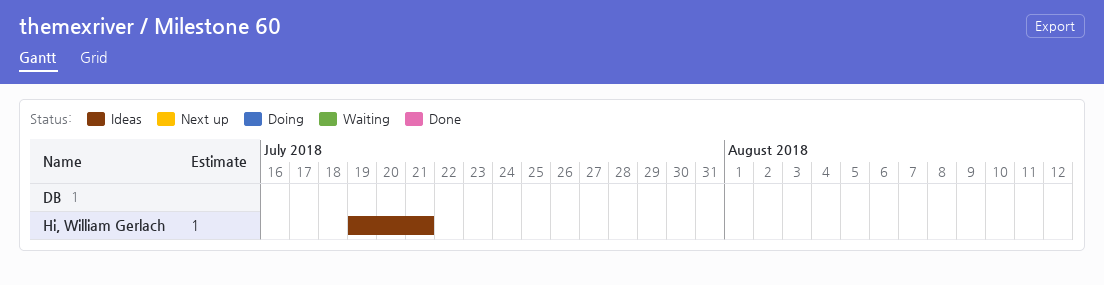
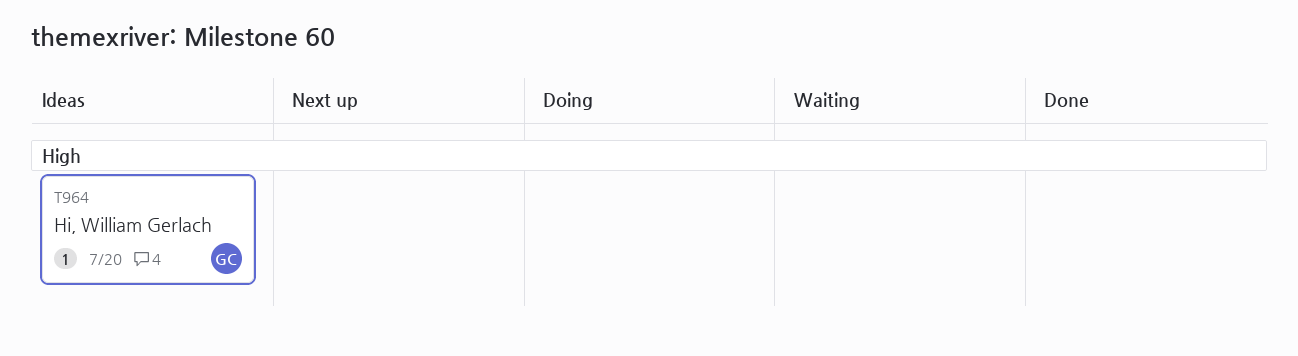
Hi, William Gerlach, due: Jul 21 -> Jul 20

